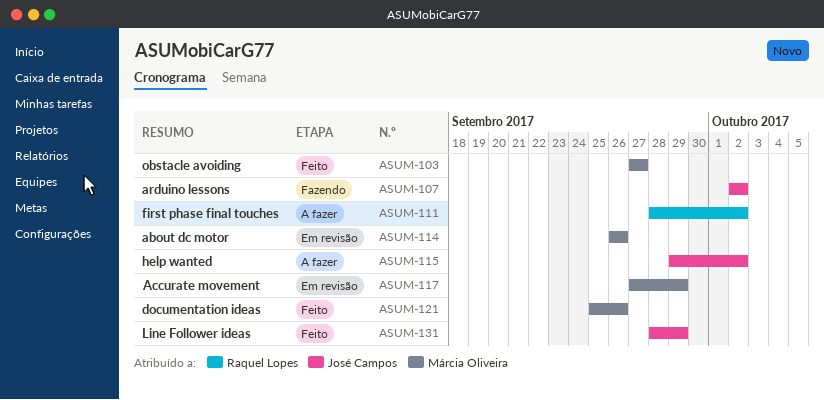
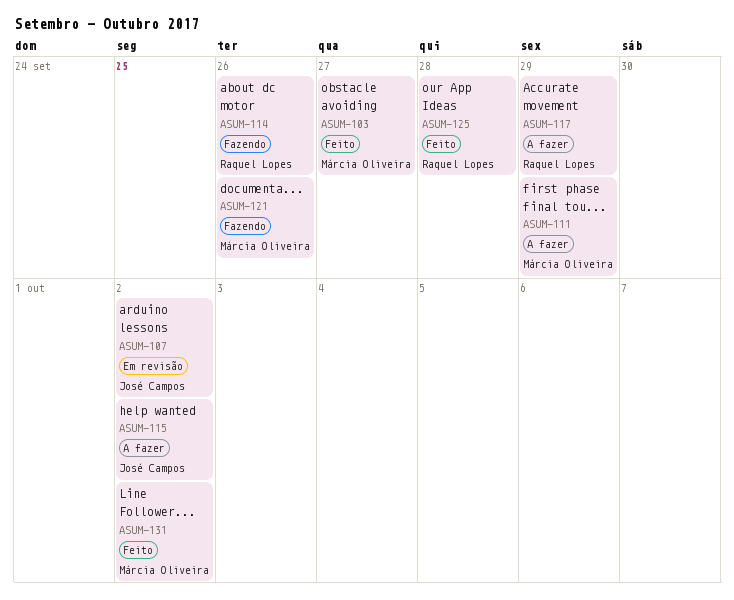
ASUM-107, status: Fazendo -> Em revisão
ASUM-111, owner: Raquel Lopes -> Márcia Oliveira
ASUM-111, due: Oct 2 -> Sep 29
ASUM-114, status: Em revisão -> Fazendo
ASUM-114, owner: Márcia Oliveira -> Raquel Lopes
ASUM-117, status: Em revisão -> A fazer
ASUM-117, owner: Márcia Oliveira -> Raquel Lopes
ASUM-121, status: Feito -> Fazendo
ASUM-125: none -> present
ASUM-131, owner: José Campos -> Márcia Oliveira
ASUM-131, due: Sep 29 -> Oct 2

